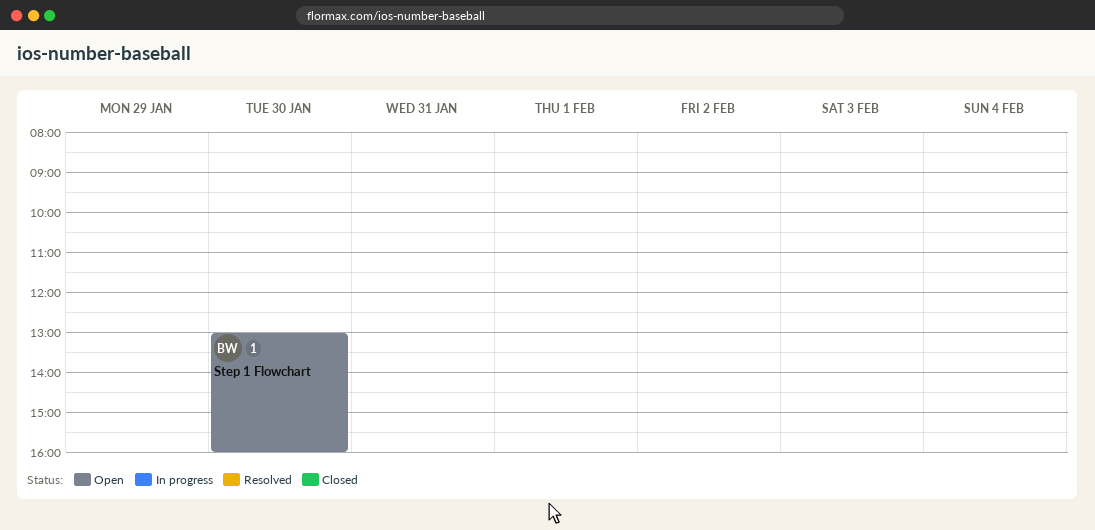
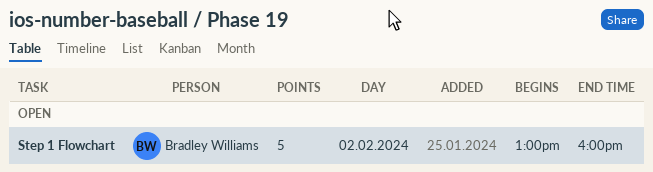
Step 1 Flowchart, estimate: 1 -> 5
Step 1 Flowchart, day: Jan 30 -> Feb 2

